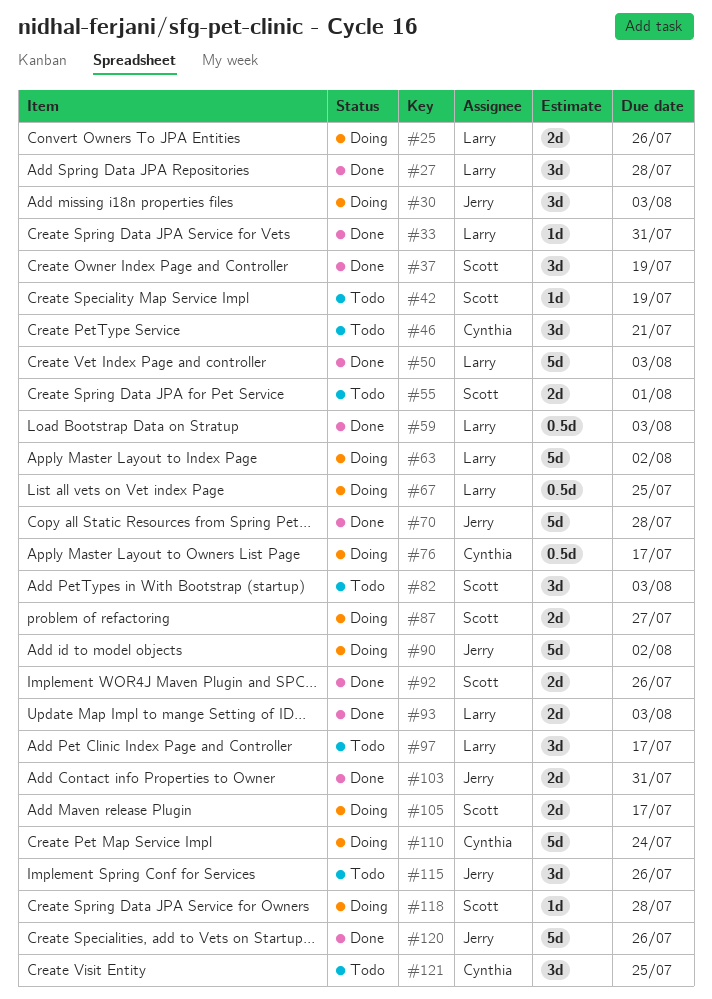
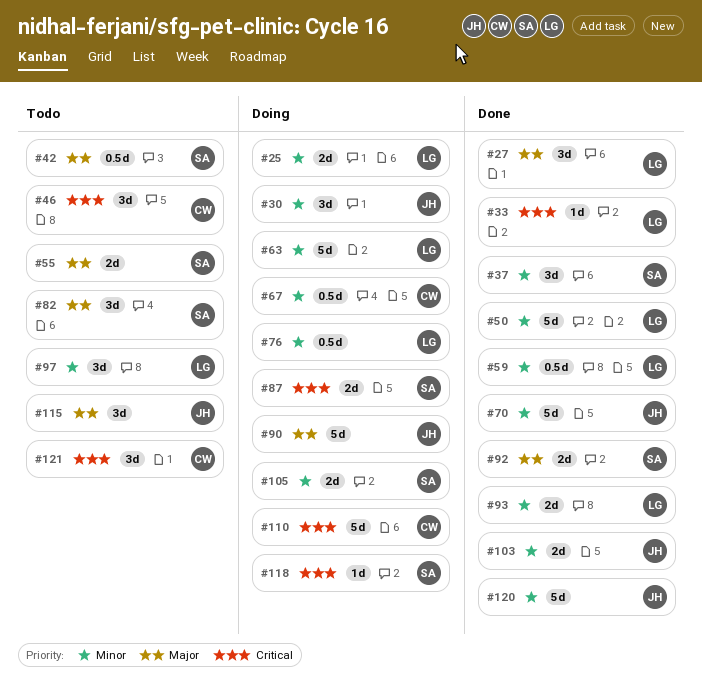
#42, estimate: 1d -> 0.5d
#67, owner: Larry -> Cynthia
#76, owner: Cynthia -> Larry

